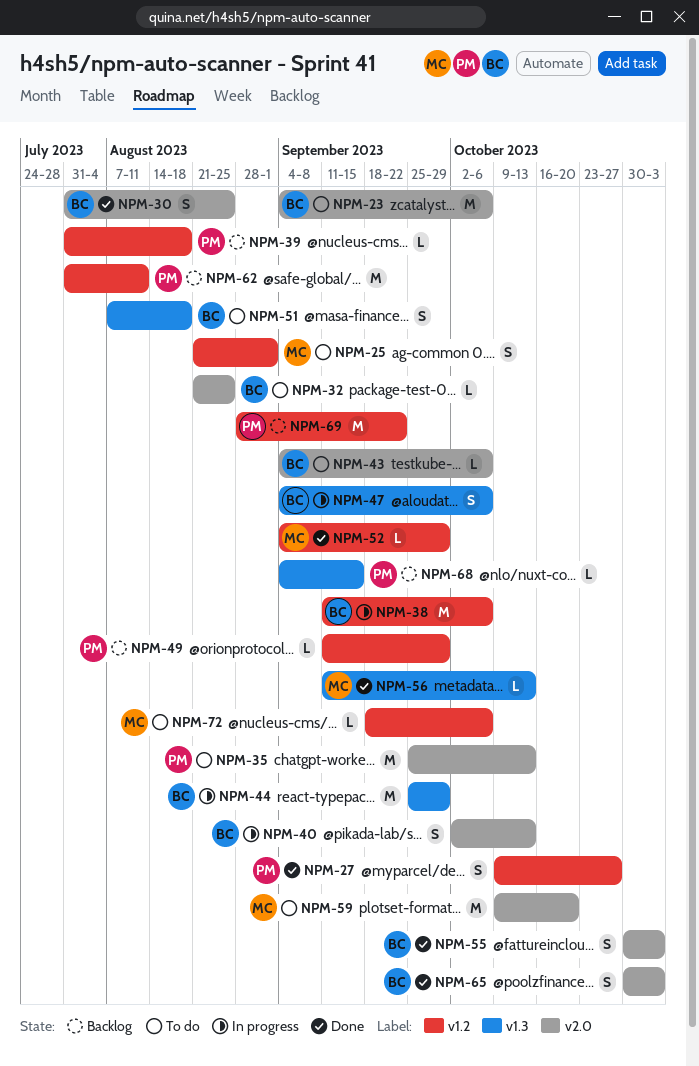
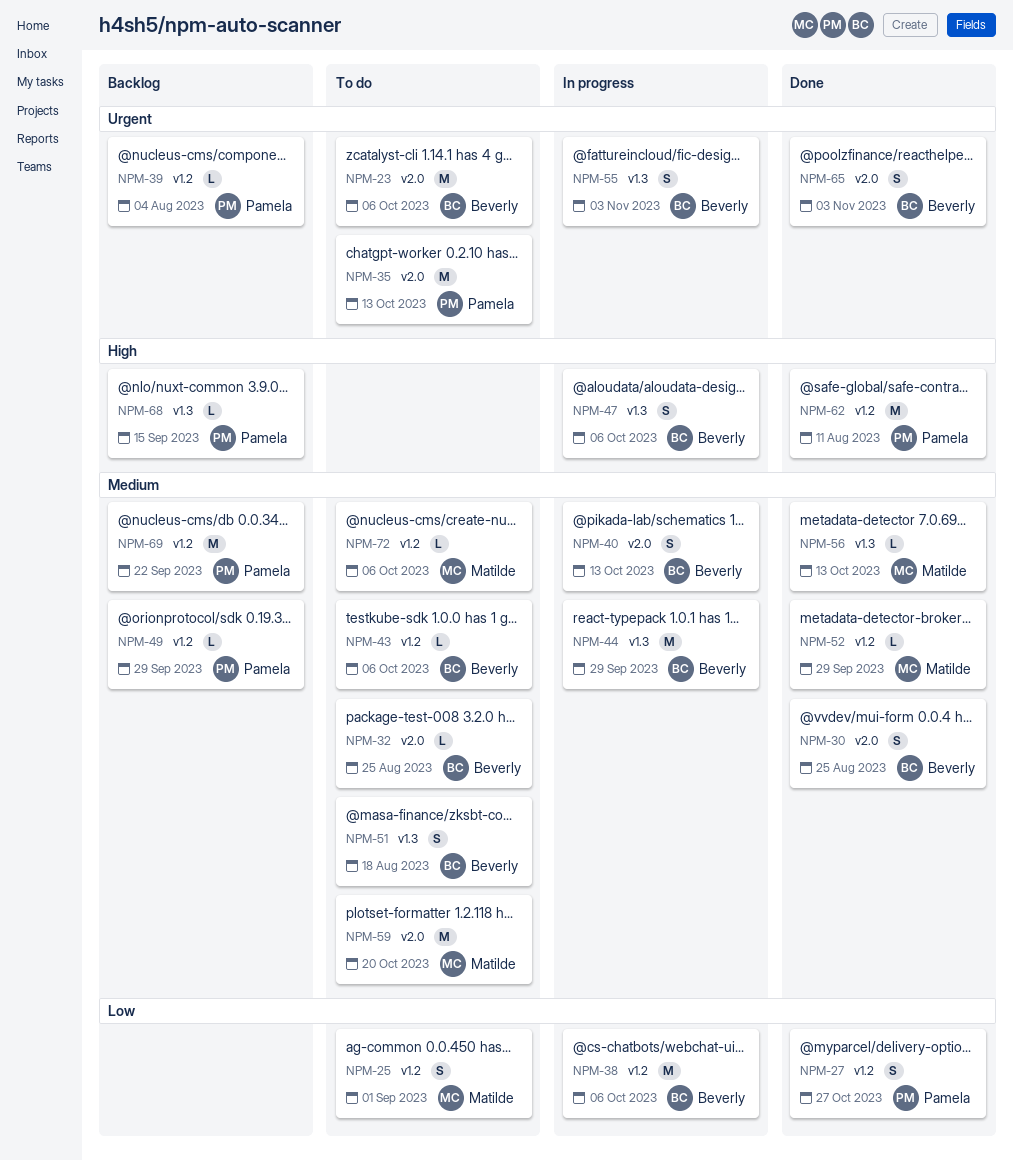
NPM-39, due: Aug 18 -> Aug 4
NPM-43, label: v2.0 -> v1.2
NPM-55, status: Done -> In progress
NPM-55, label: v2.0 -> v1.3
NPM-62, status: Backlog -> Done

